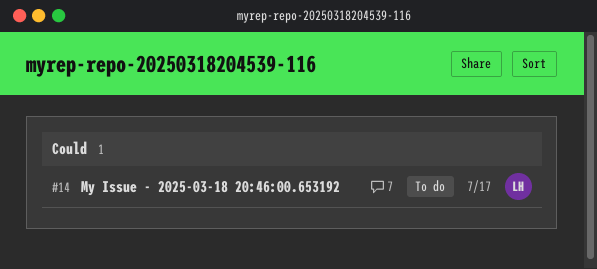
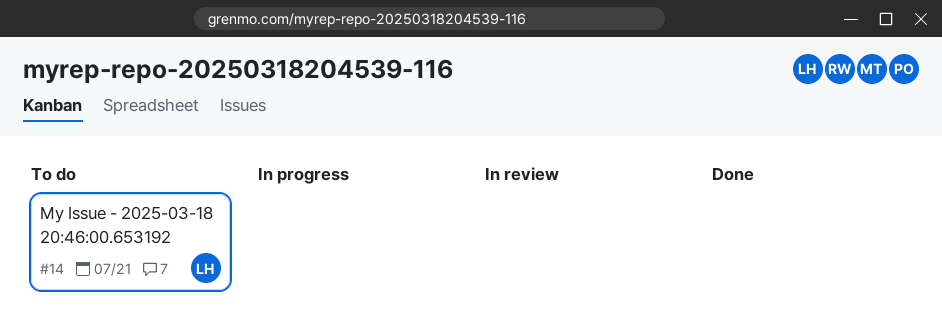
#14, due: Jul 17 -> Jul 21

